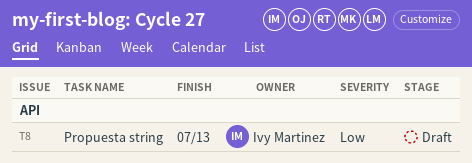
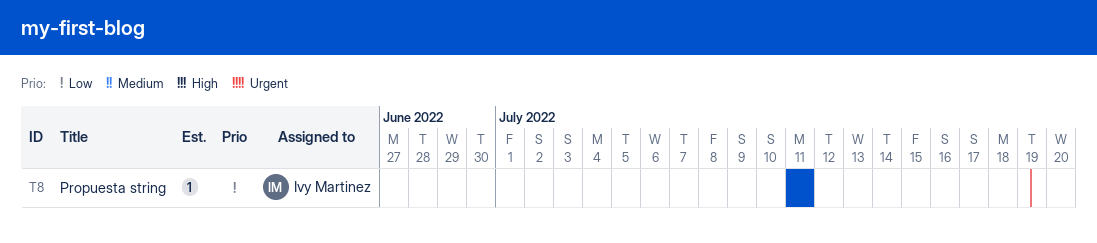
T8, due: Jul 13 -> Jul 11

